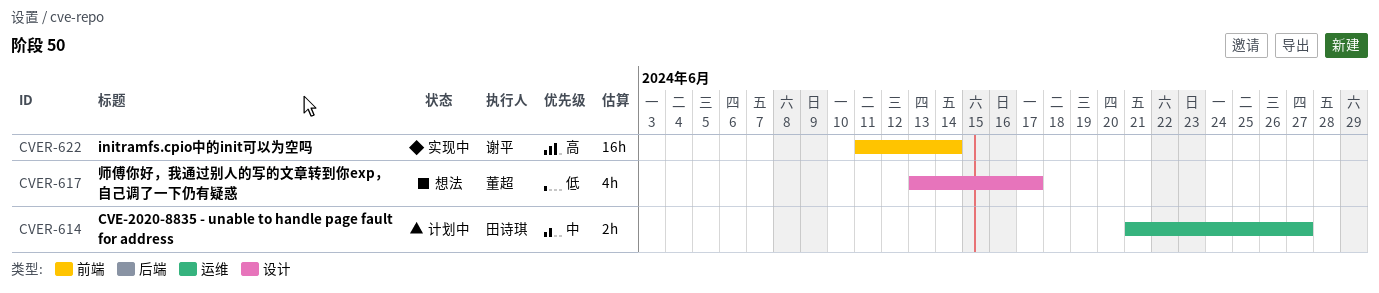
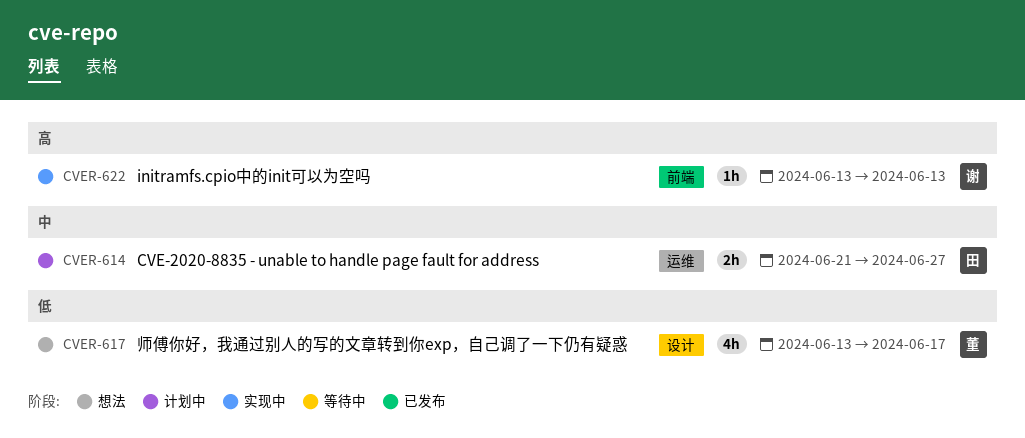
CVER-622, estimate: 16h -> 1h
CVER-622, start: Jun 11 -> Jun 13
CVER-622, due: Jun 14 -> Jun 13

